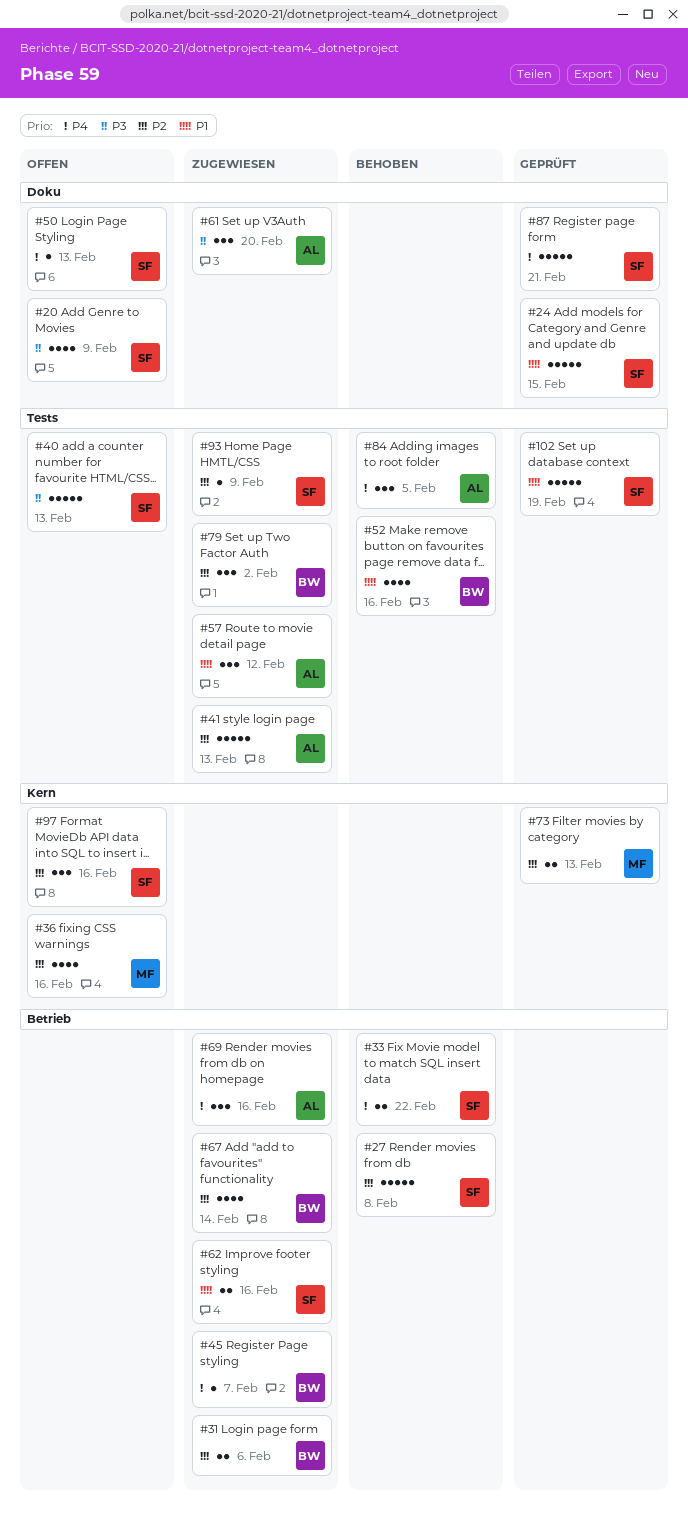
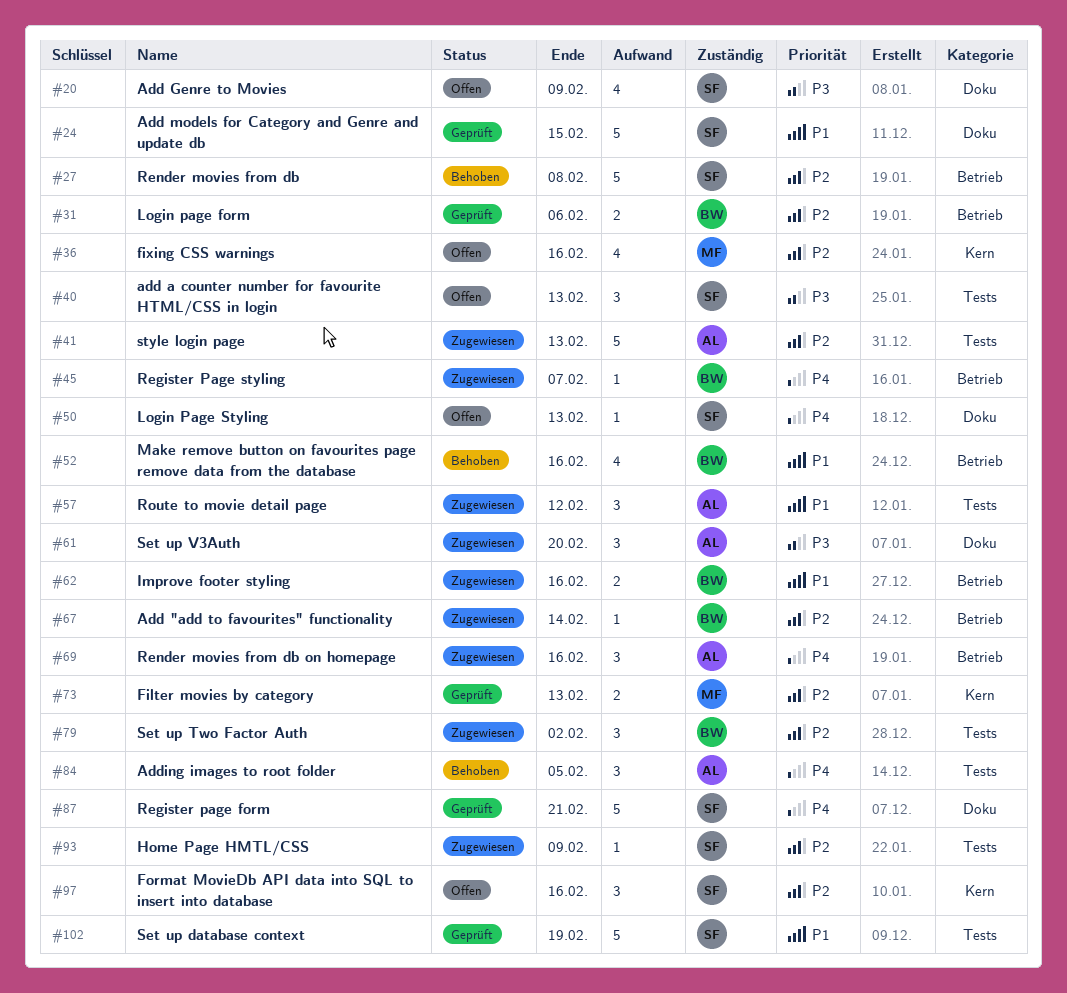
#31, status: Zugewiesen -> Geprüft
#33: present -> none
#40, estimate: 5 -> 3
#52, label: Tests -> Betrieb
#62, owner: SF -> BW
#67, estimate: 4 -> 1

